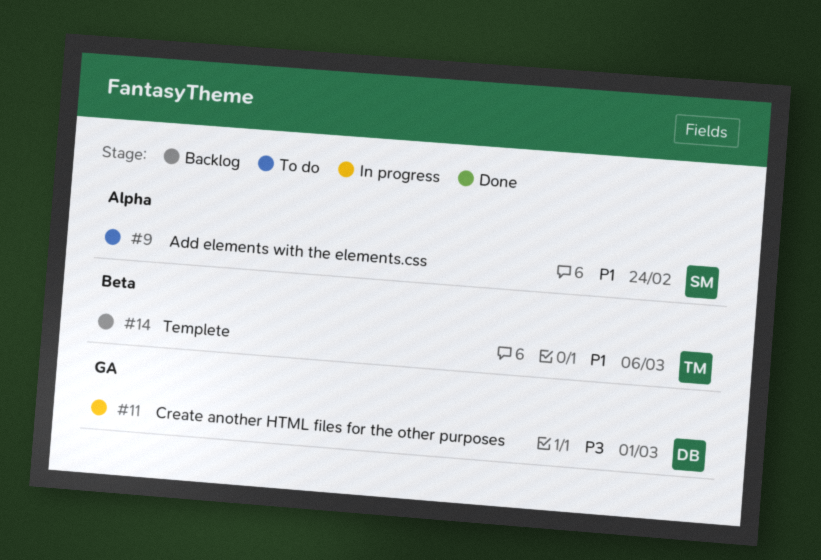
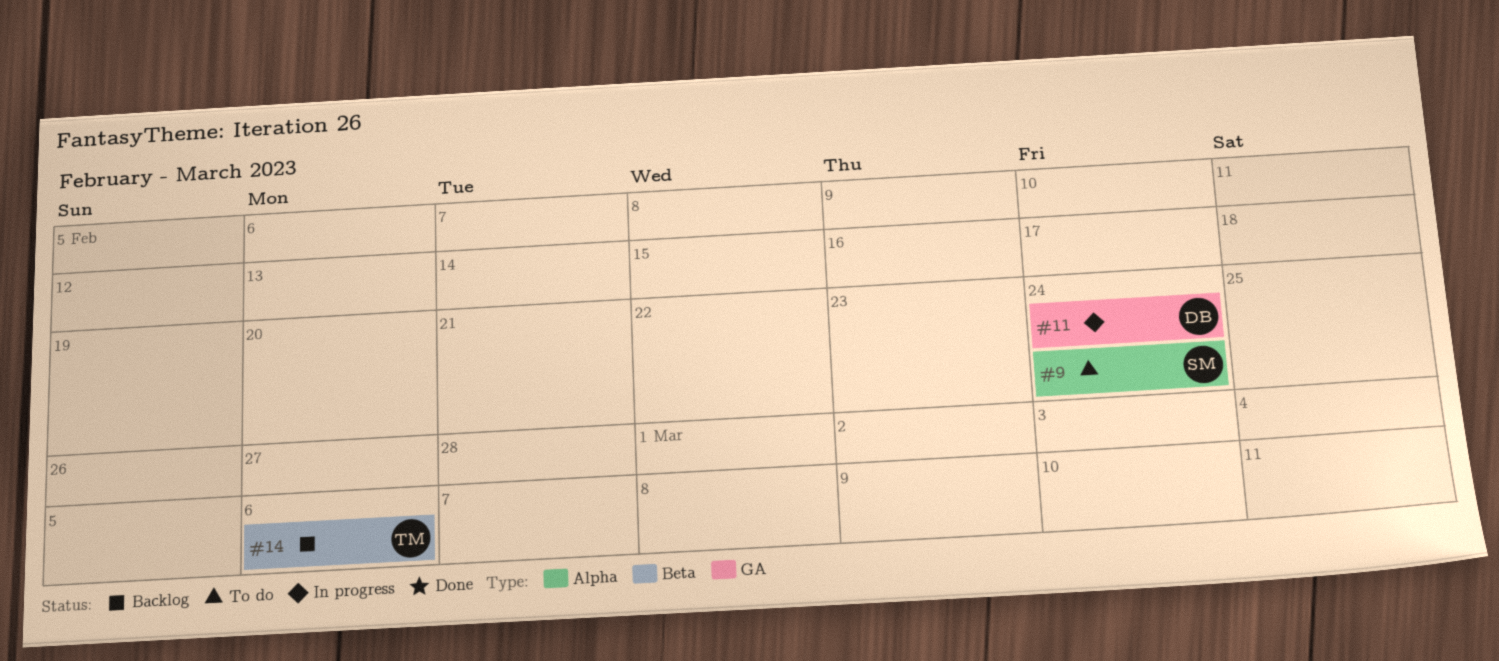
#11, due: Mar 1 -> Feb 24

